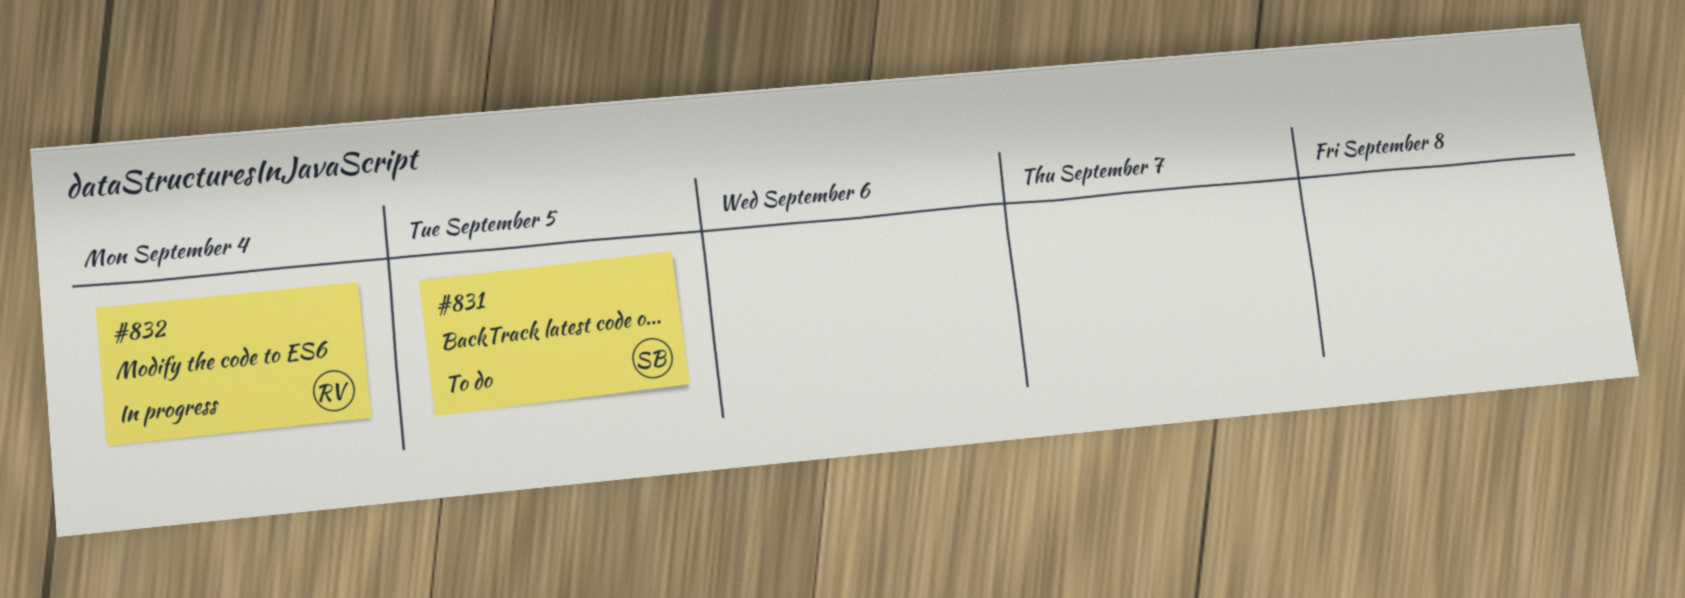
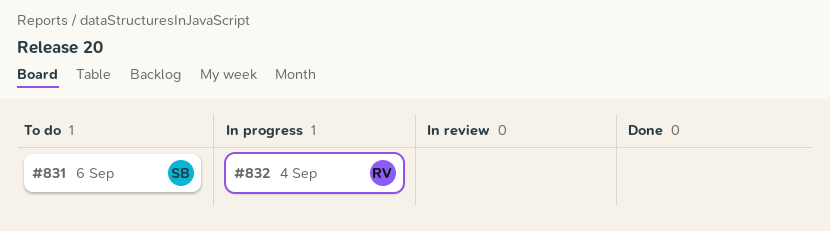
#831, due: Sep 5 -> Sep 6

